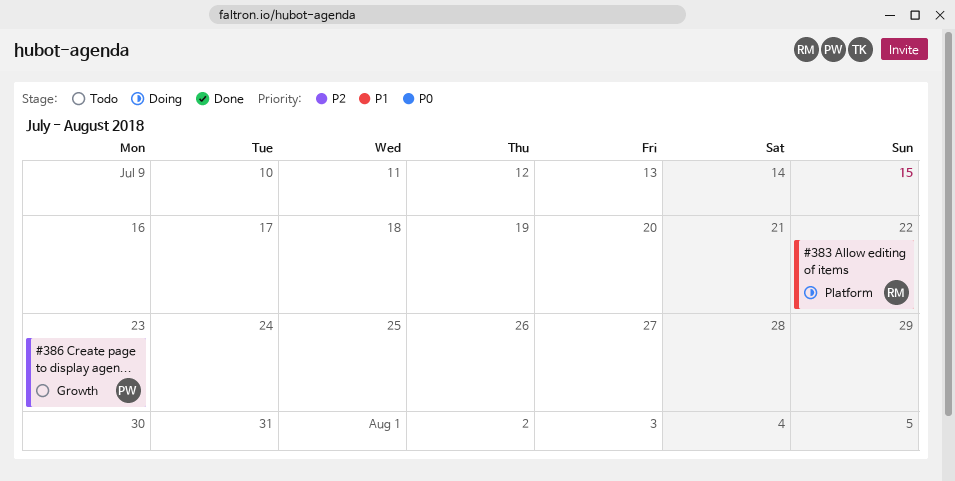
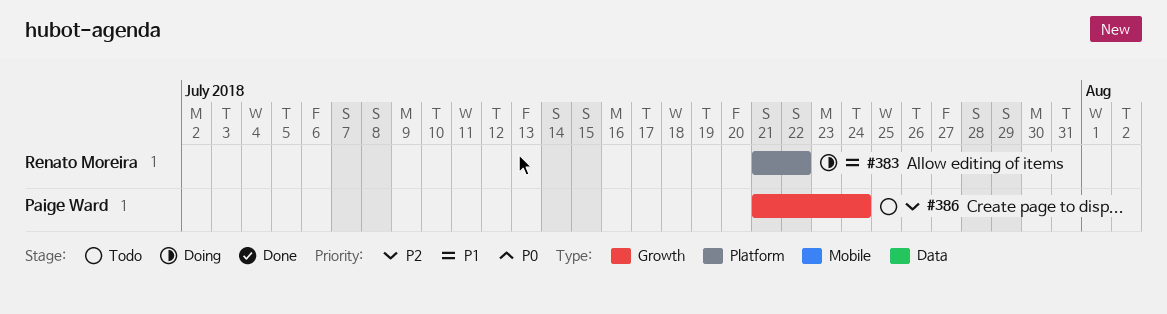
#386, due: Jul 23 -> Jul 24

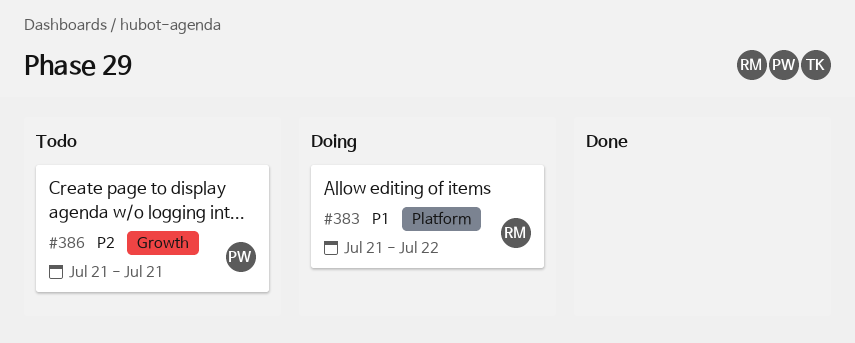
#386, due: Jul 24 -> Jul 21

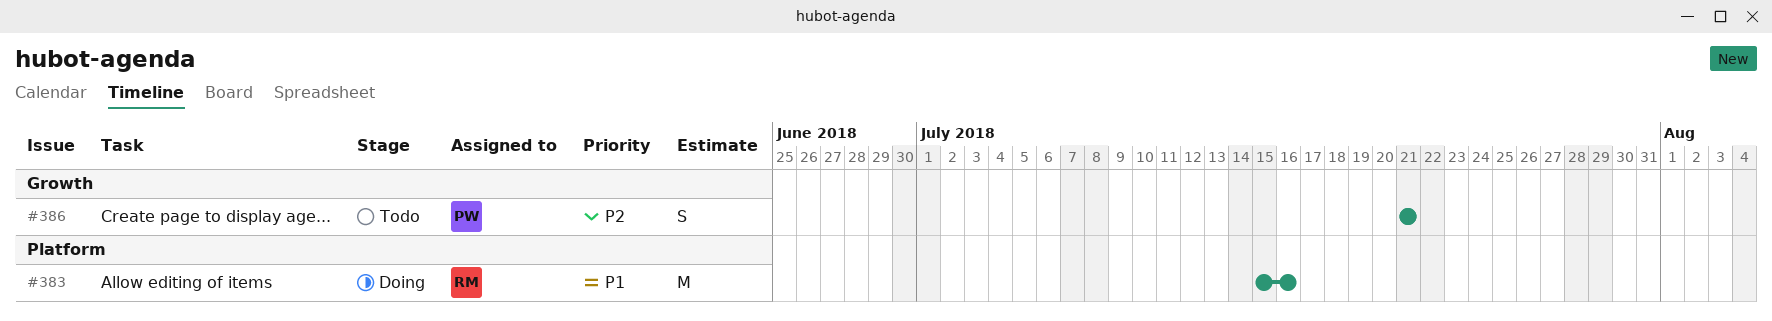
#383, start: Jul 21 -> Jul 15
#383, due: Jul 22 -> Jul 16

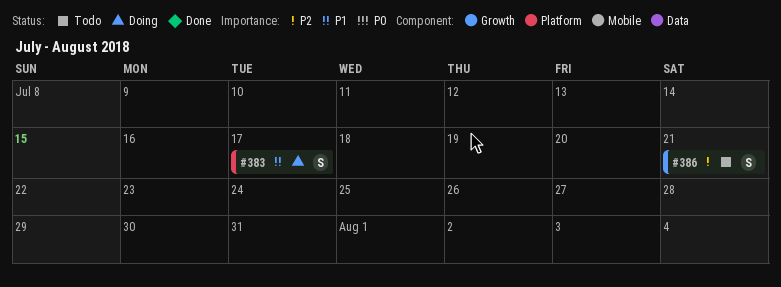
#383, estimate: M -> S
#383, due: Jul 16 -> Jul 17

